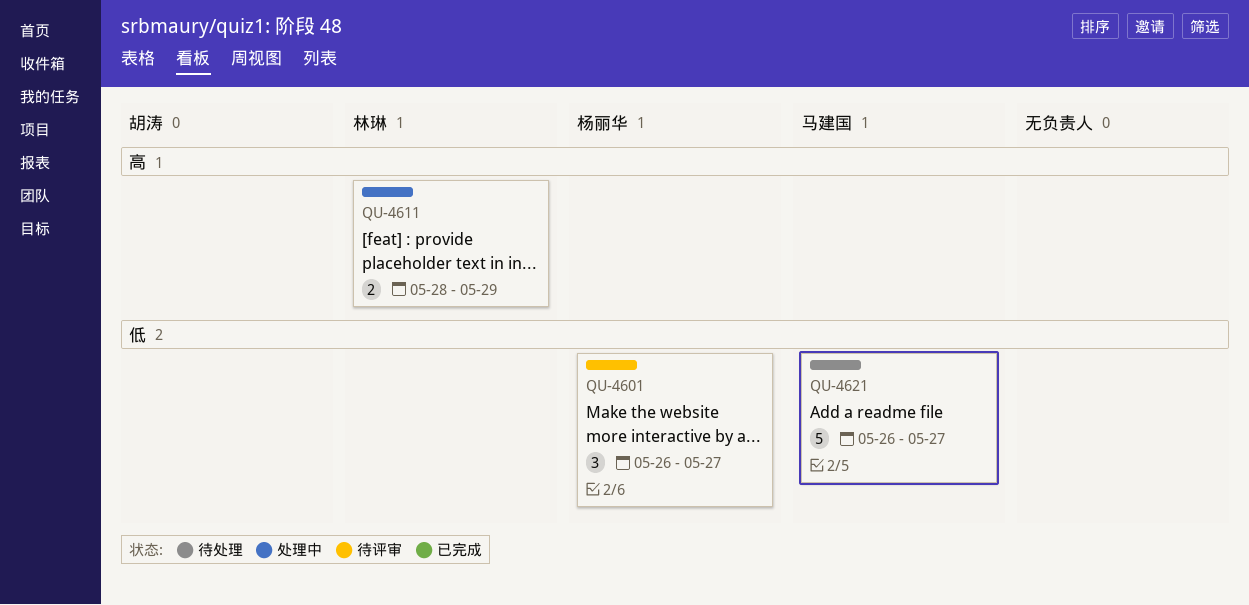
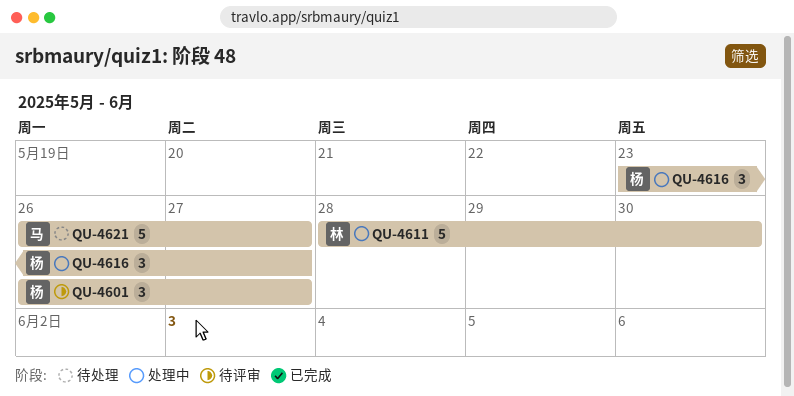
QU-4611, estimate: 2 -> 5
QU-4611, due: May 29 -> May 30
QU-4616: none -> present

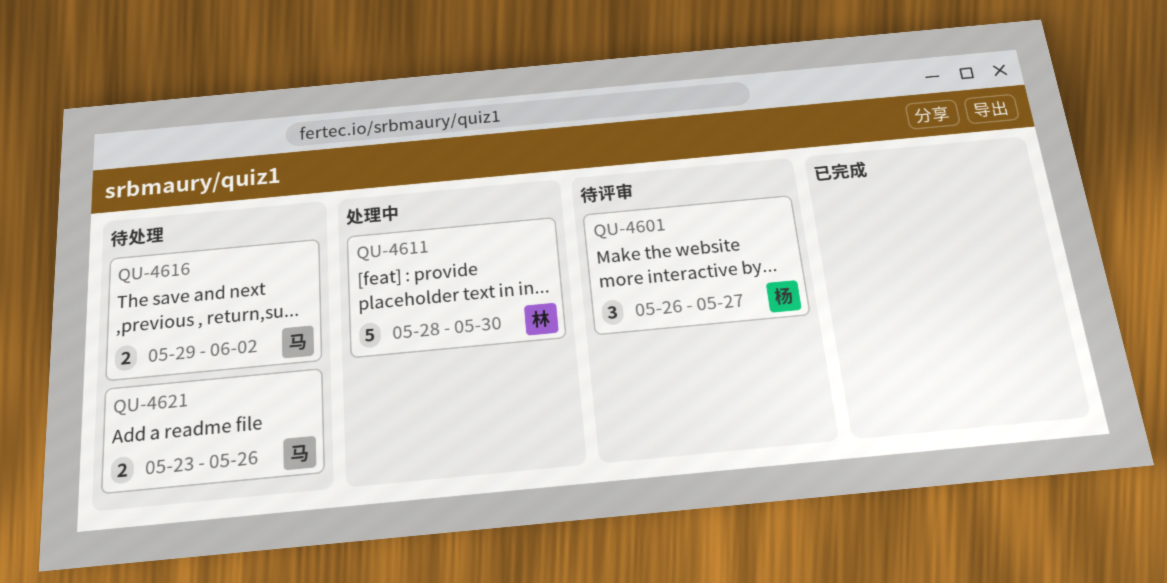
QU-4616, status: 处理中 -> 待处理
QU-4616, owner: 杨 -> 马
QU-4616, estimate: 3 -> 2
QU-4616, start: May 23 -> May 29
QU-4616, due: May 27 -> Jun 2
QU-4621, estimate: 5 -> 2
QU-4621, start: May 26 -> May 23
QU-4621, due: May 27 -> May 26

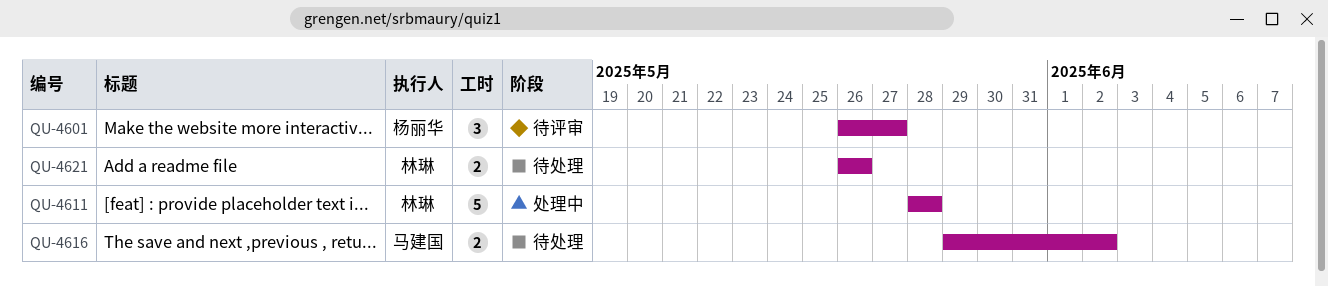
QU-4611, due: May 30 -> May 28
QU-4621, owner: 马建国 -> 林琳
QU-4621, start: May 23 -> May 26

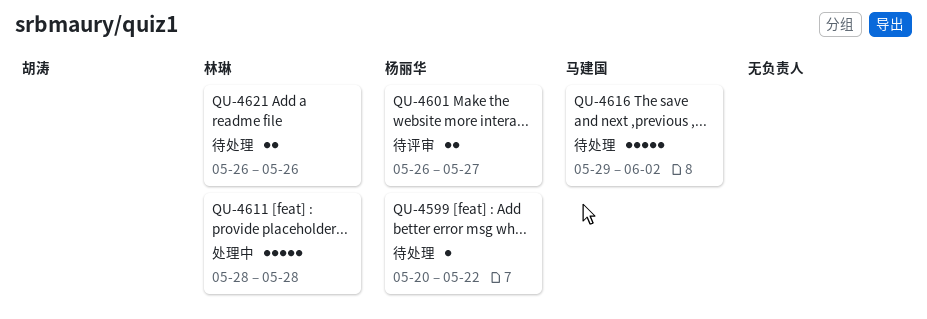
QU-4599: none -> present
QU-4601, estimate: 3 -> 2
QU-4616, estimate: 2 -> 5

